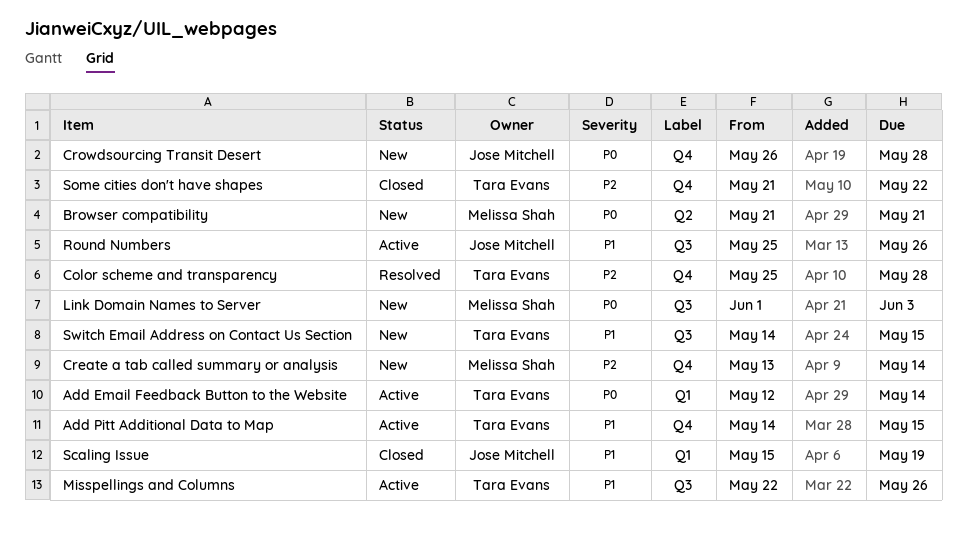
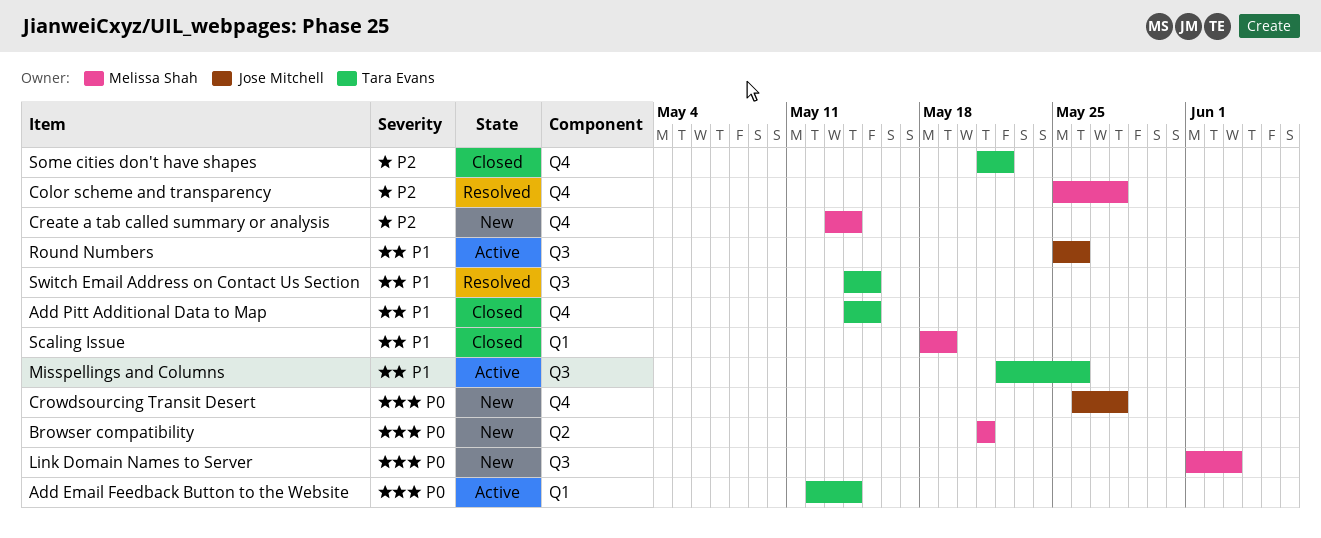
Add Pitt Additional Data to Map, status: Active -> Closed
Color scheme and transparency, owner: Tara Evans -> Melissa Shah
Scaling Issue, owner: Jose Mitchell -> Melissa Shah
Scaling Issue, start: May 15 -> May 18
Switch Email Address on Contact Us Section, status: New -> Resolved

